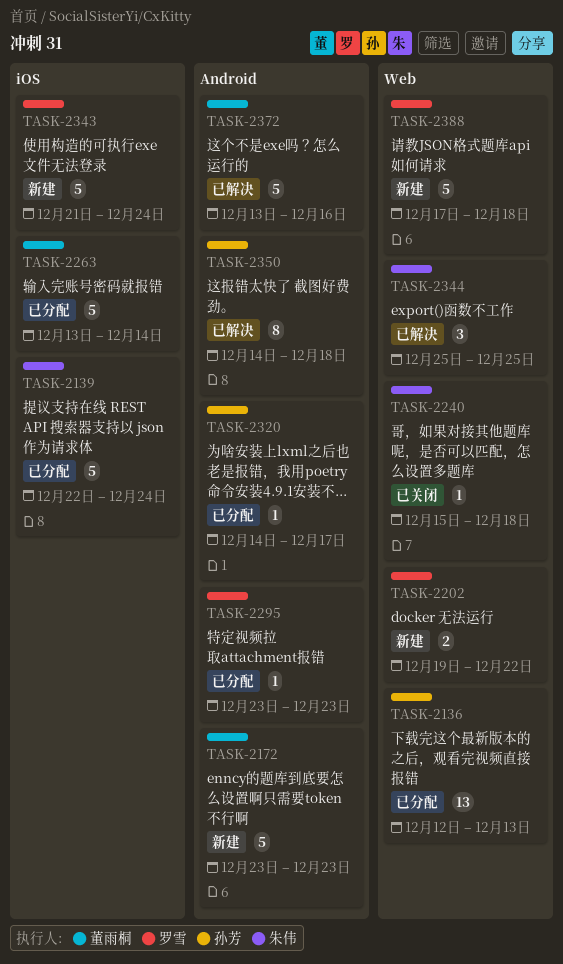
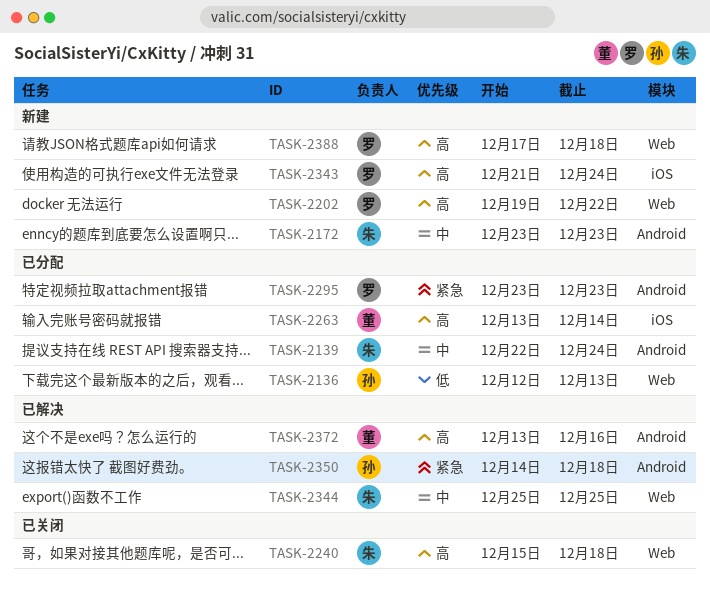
TASK-2139, label: iOS -> Android
TASK-2172, owner: 董雨桐 -> 朱伟
TASK-2320: present -> none

